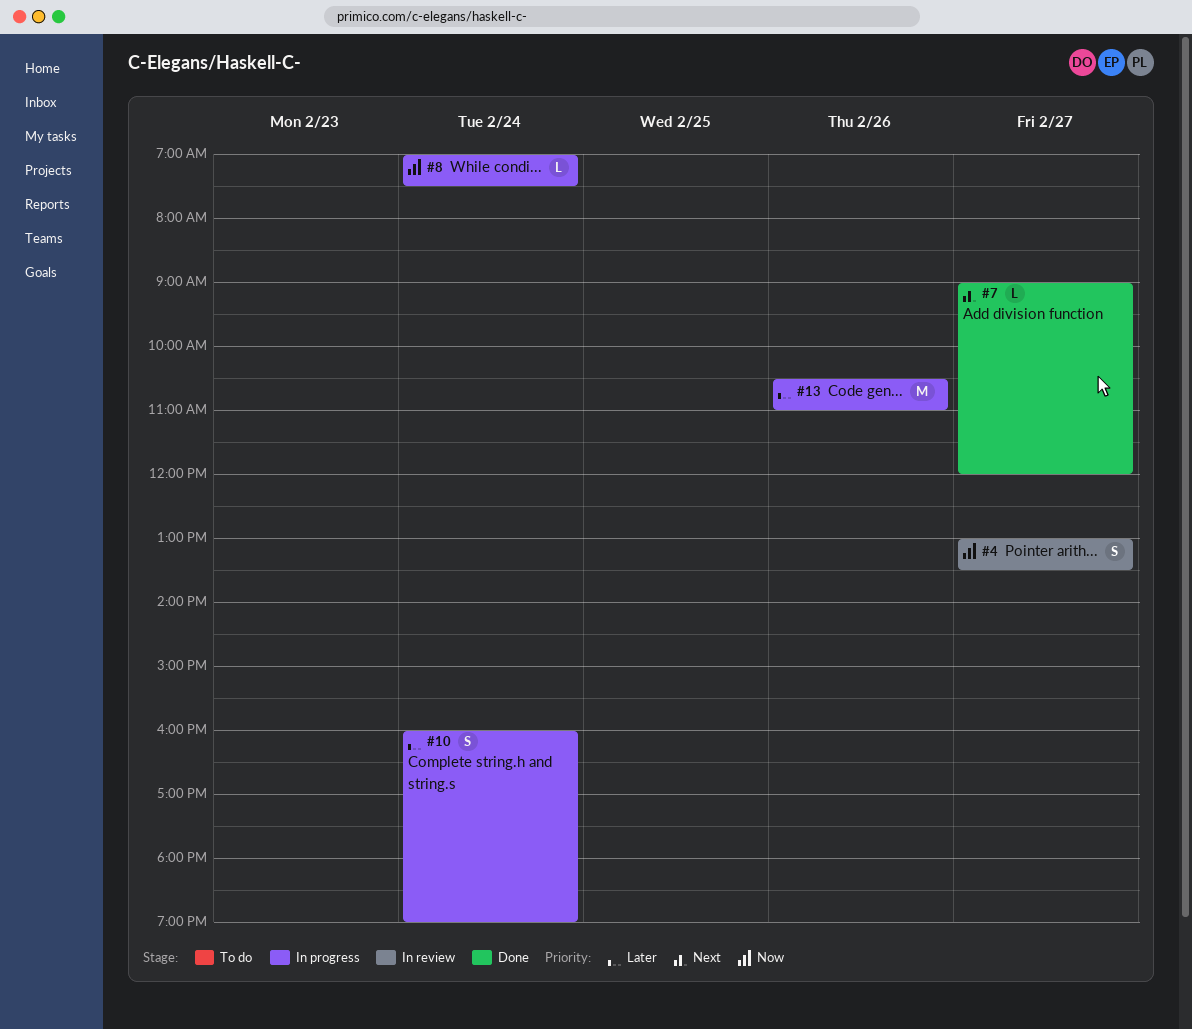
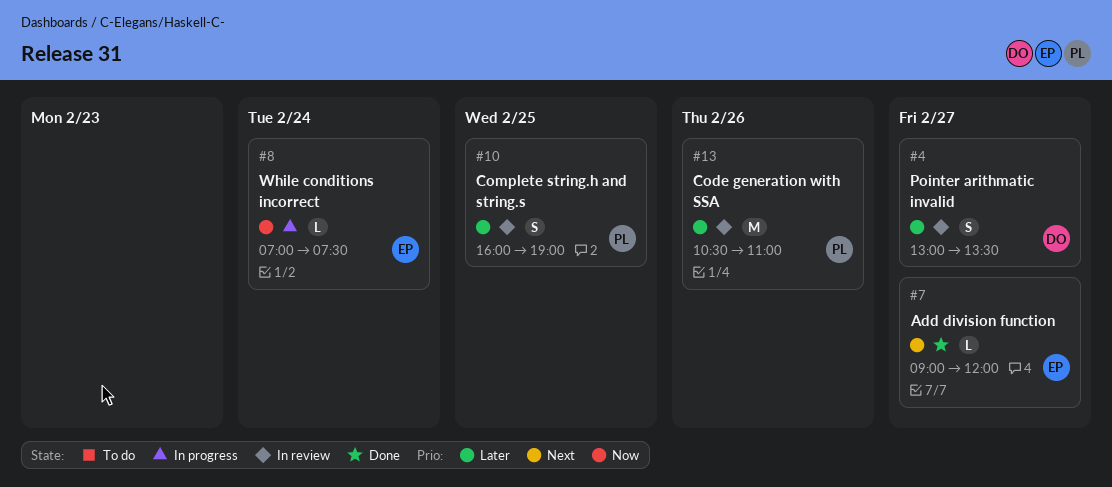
#4, priority: Now -> Later
#10, status: In progress -> In review
#10, day: Feb 24 -> Feb 25
#13, status: In progress -> In review

